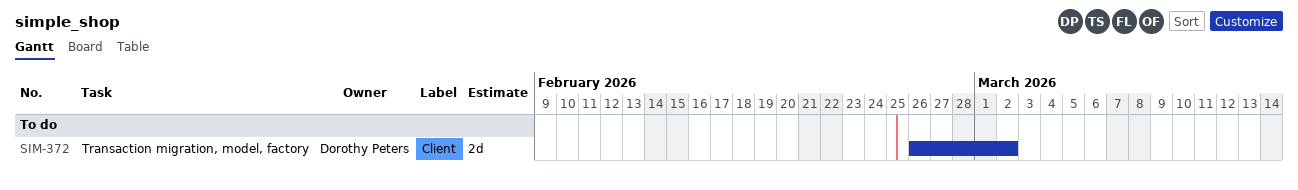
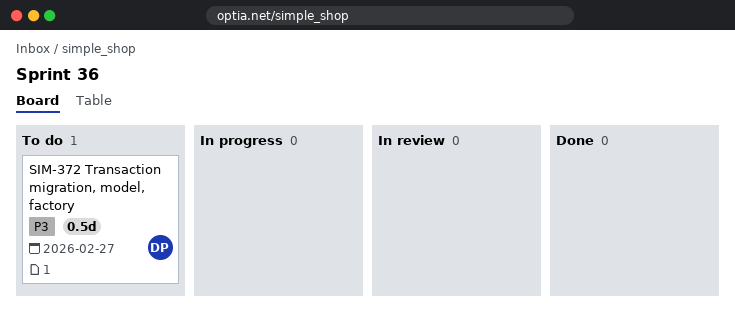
SIM-372, estimate: 2d -> 0.5d
SIM-372, due: Mar 2 -> Feb 27

